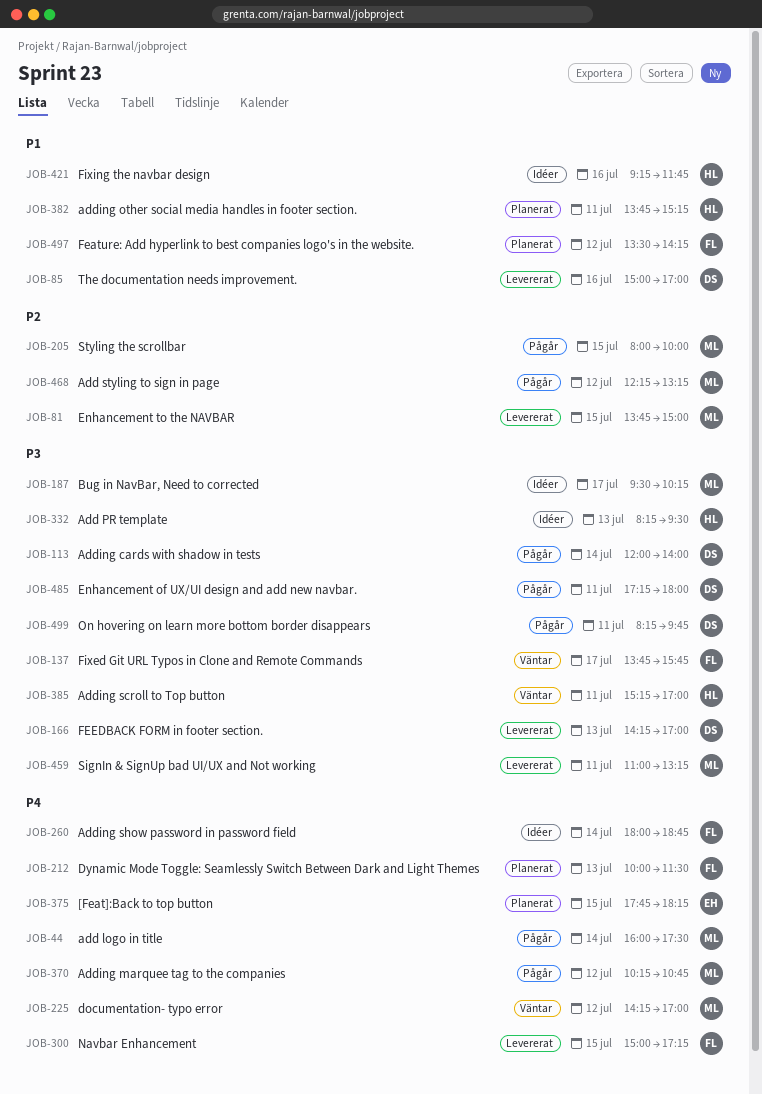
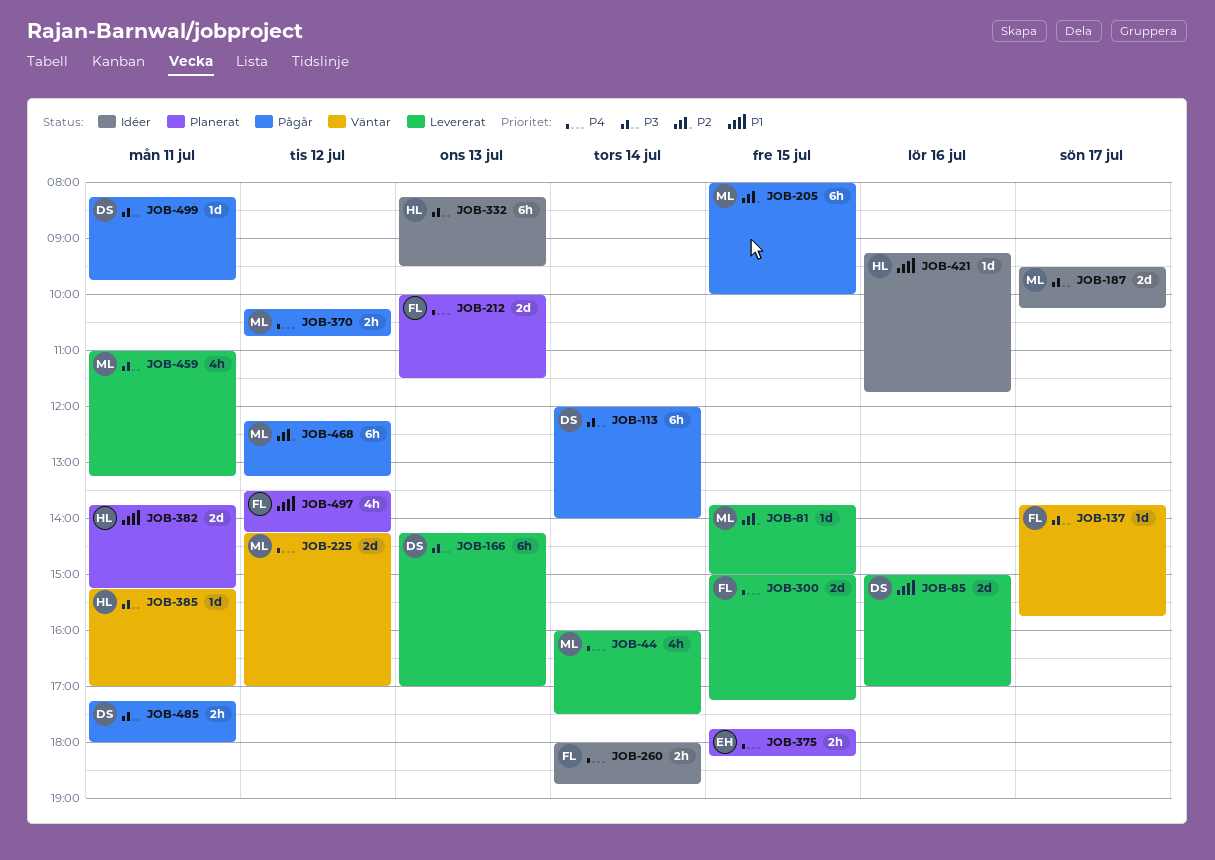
JOB-44, status: Pågår -> Levererat

